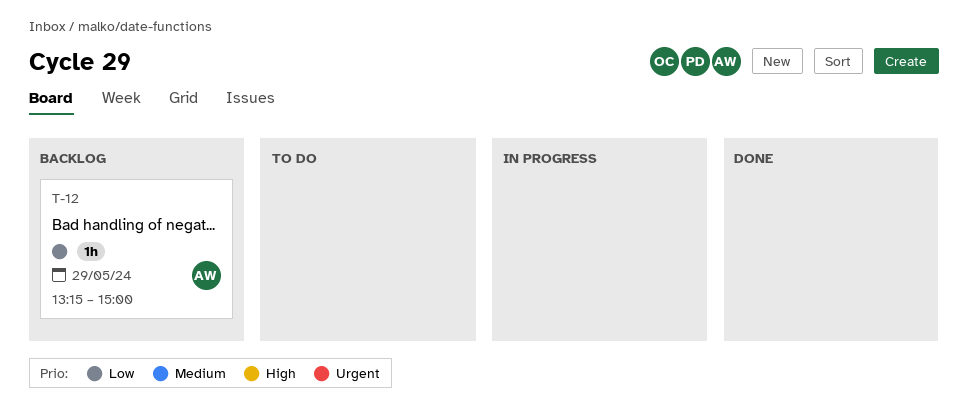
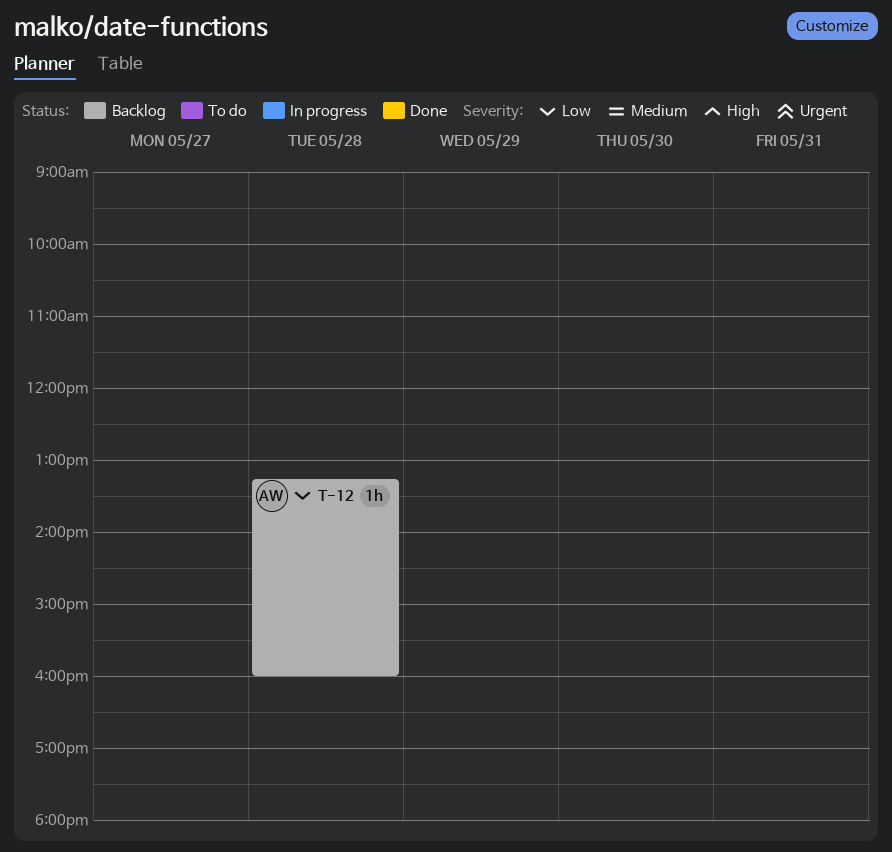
T-12, day: May 29 -> May 28
T-12, ends: 15:00 -> 16:00

